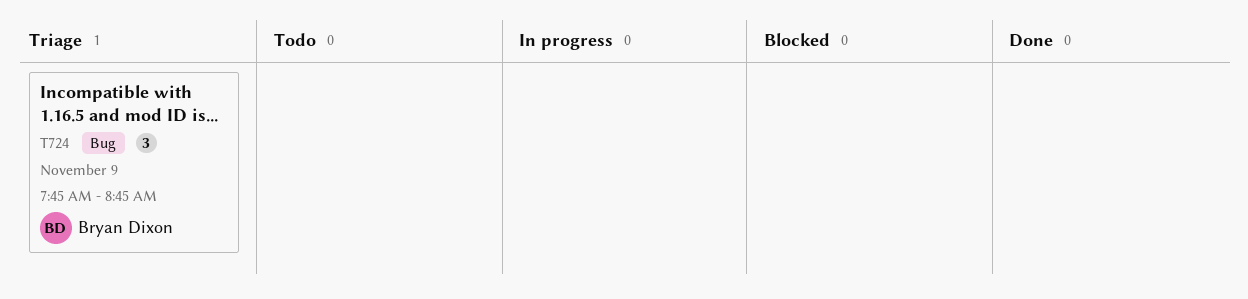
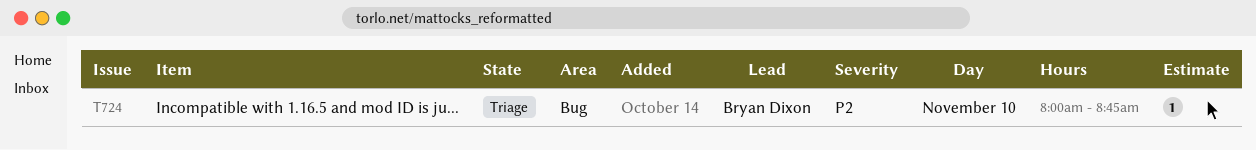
T724, estimate: 3 -> 1
T724, day: Nov 9 -> Nov 10
T724, begins: 07:45 -> 08:00

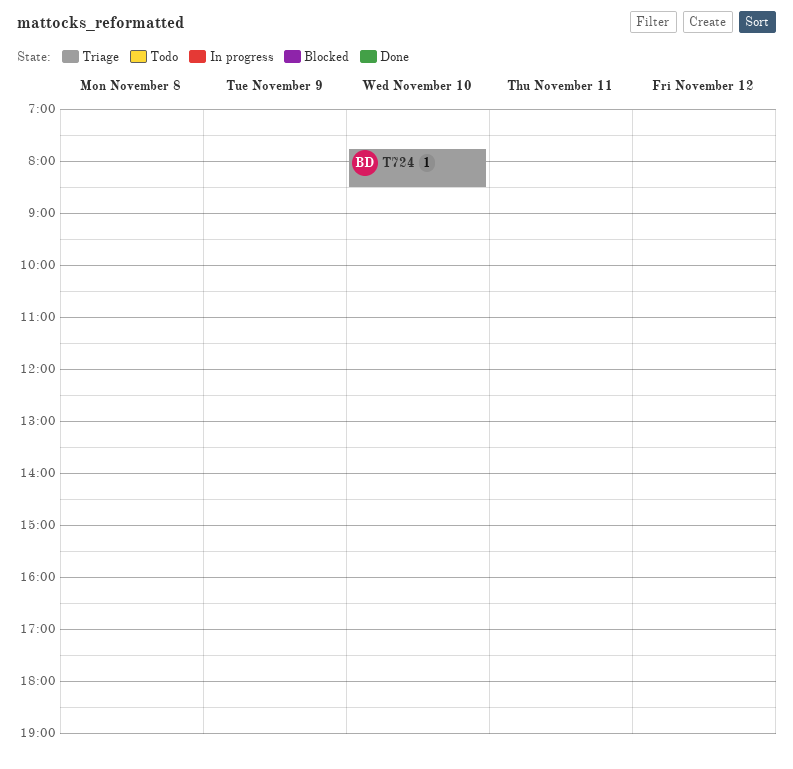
T724, begins: 08:00 -> 07:45
T724, ends: 08:45 -> 08:30

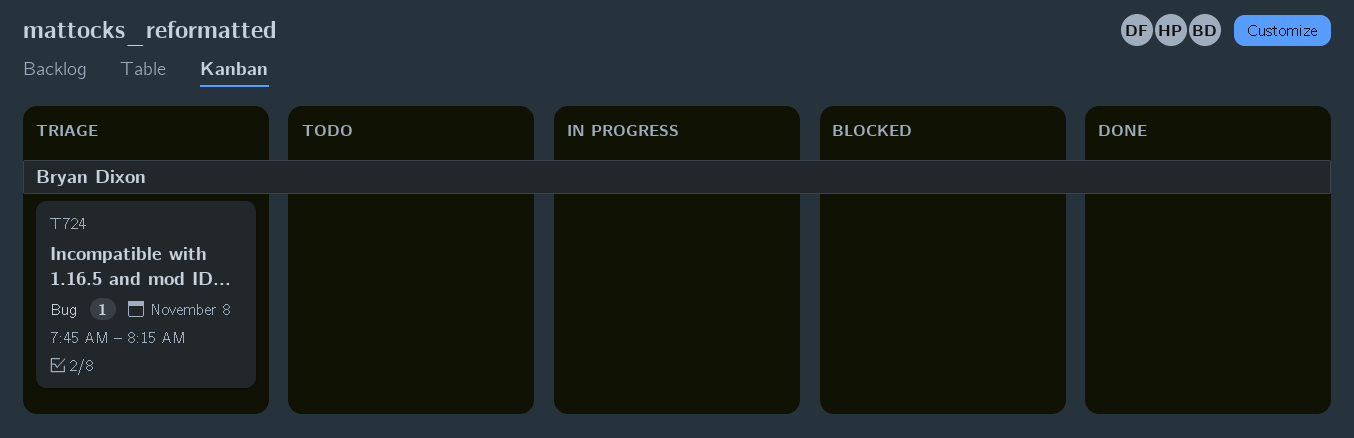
T724, day: Nov 10 -> Nov 8
T724, ends: 08:30 -> 08:15

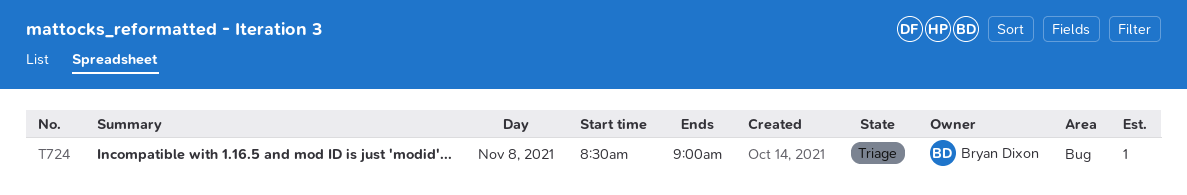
T724, begins: 07:45 -> 08:30
T724, ends: 08:15 -> 09:00

